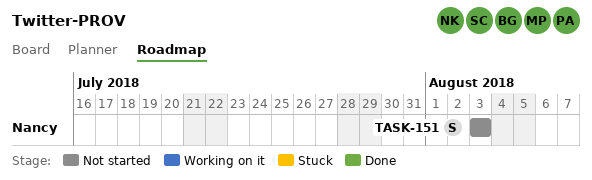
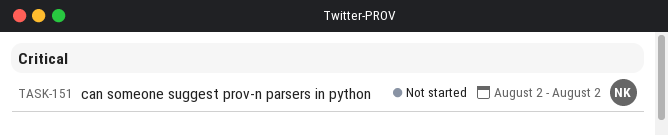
TASK-151, start: Aug 3 -> Aug 2
TASK-151, due: Aug 3 -> Aug 2

